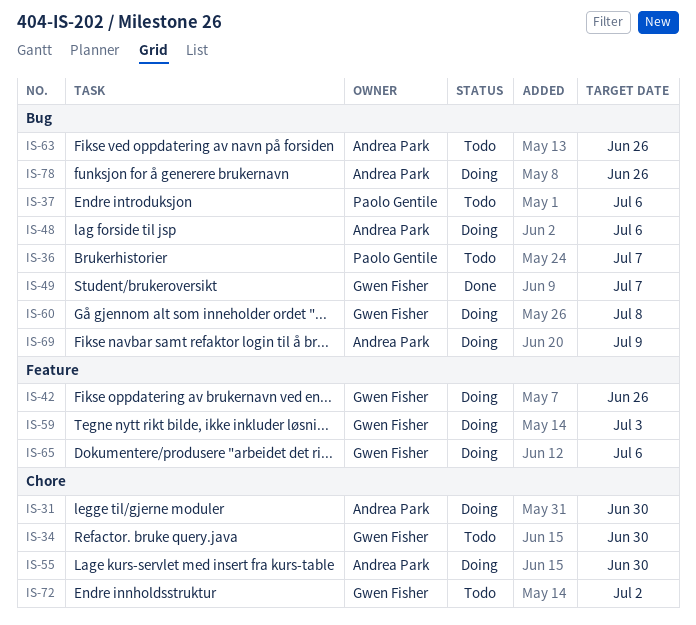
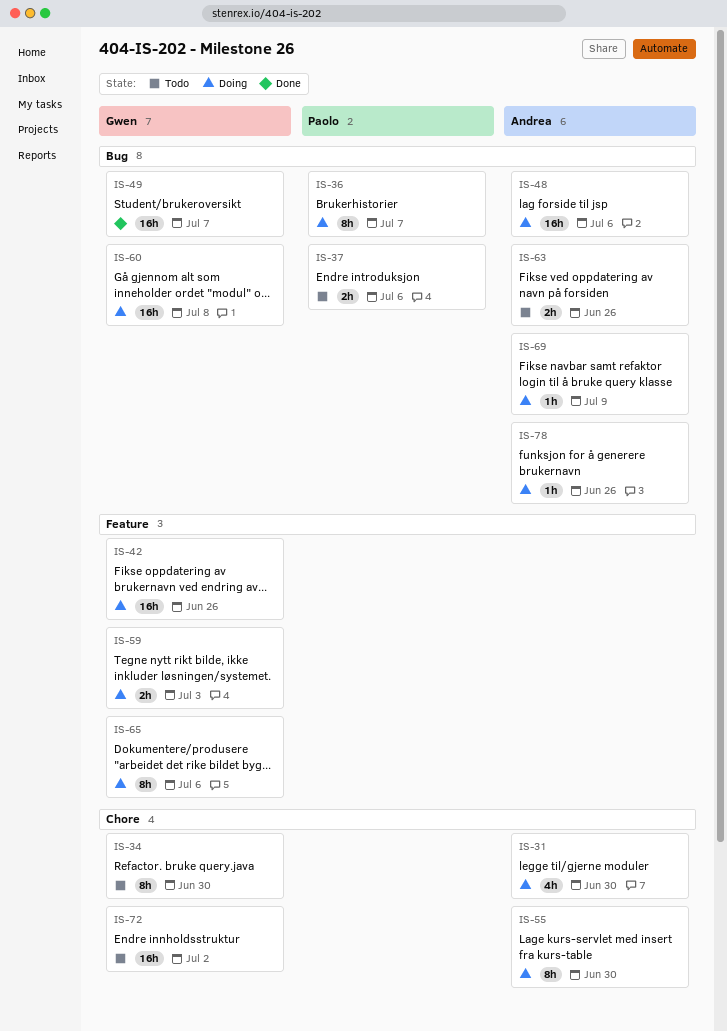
IS-36, status: Todo -> Doing

